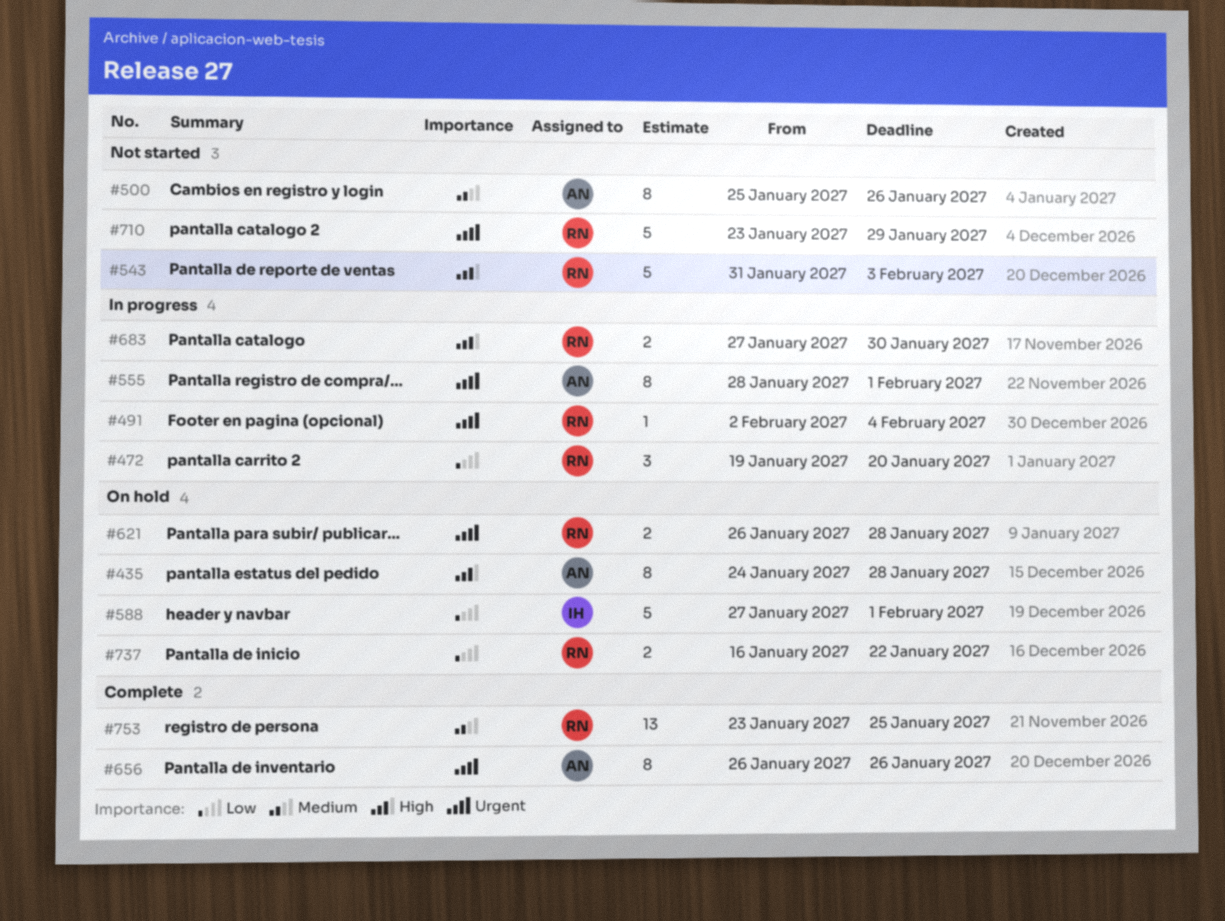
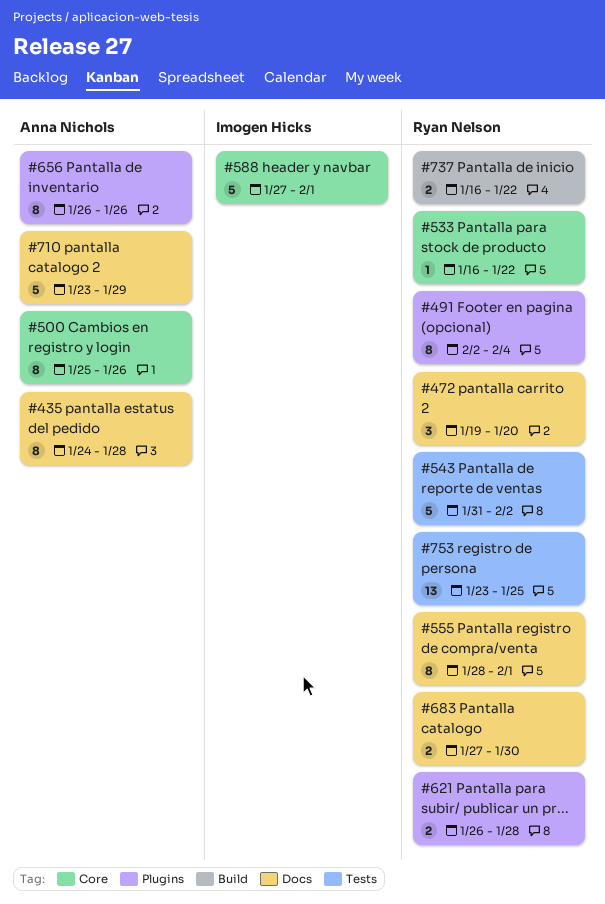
#491, estimate: 1 -> 8
#533: none -> present
#543, due: Feb 3 -> Feb 2
#555, owner: Anna Nichols -> Ryan Nelson
#710, owner: Ryan Nelson -> Anna Nichols

